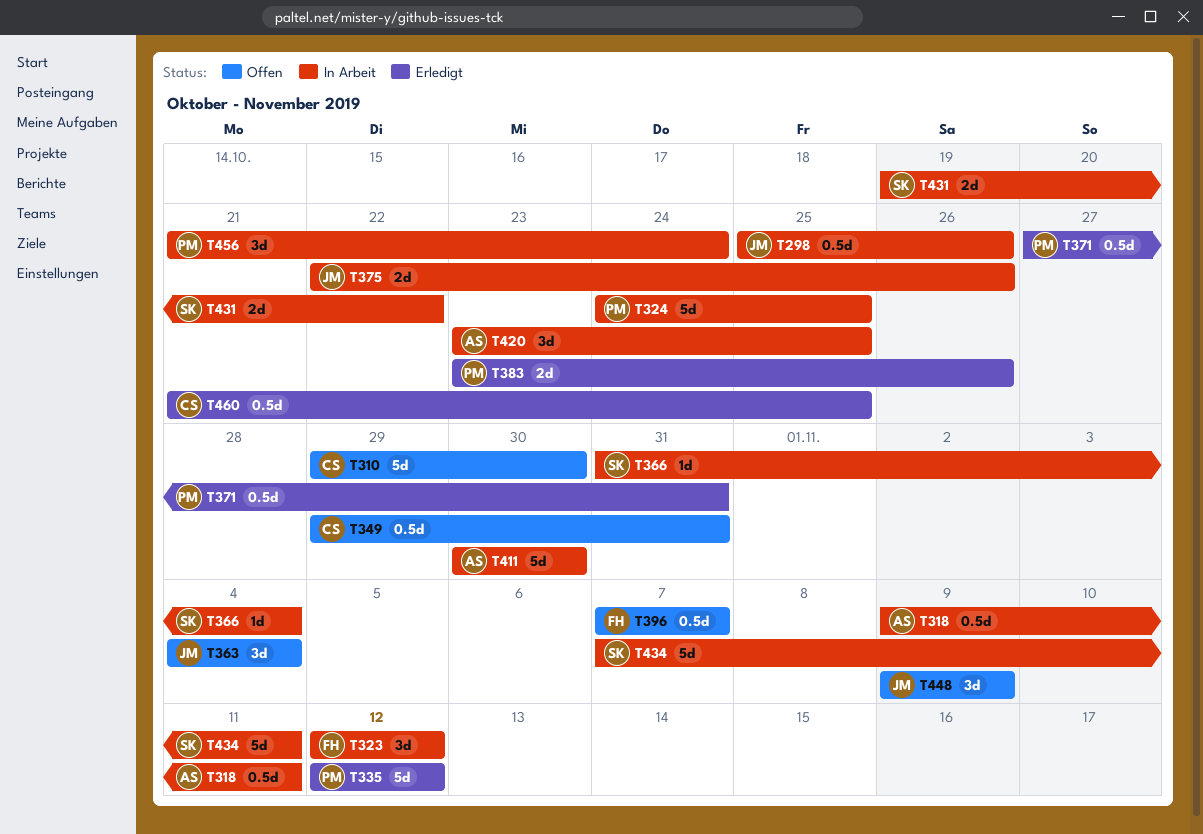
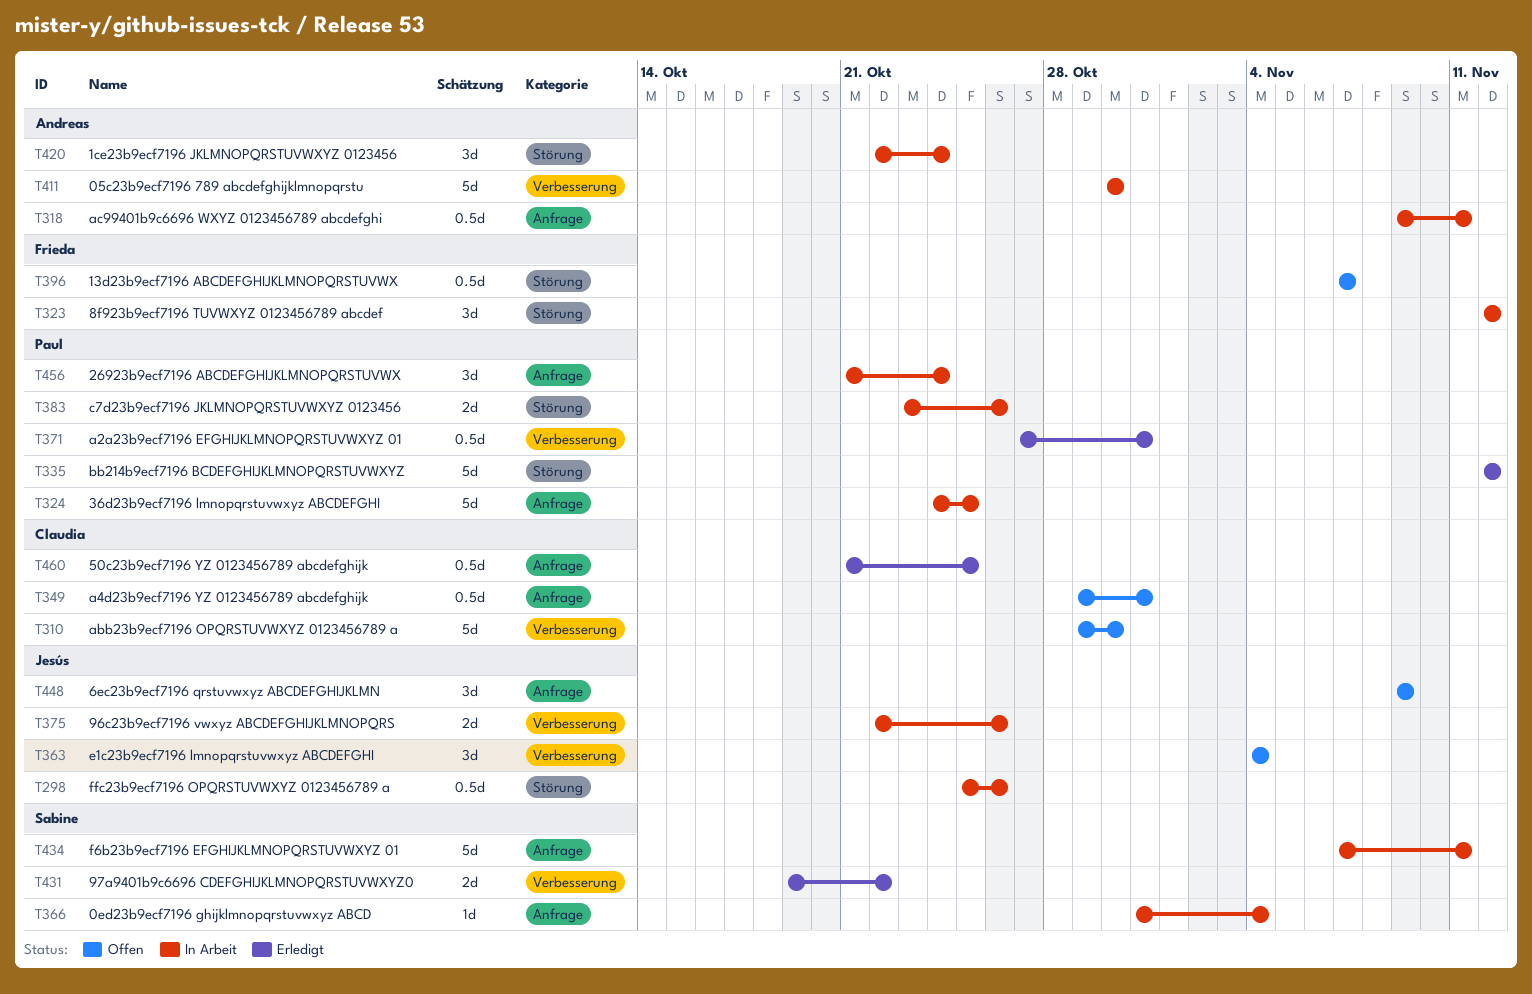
T383, status: Erledigt -> In Arbeit
T420, start: Oct 23 -> Oct 22
T420, due: Oct 25 -> Oct 24
T431, status: In Arbeit -> Erledigt

